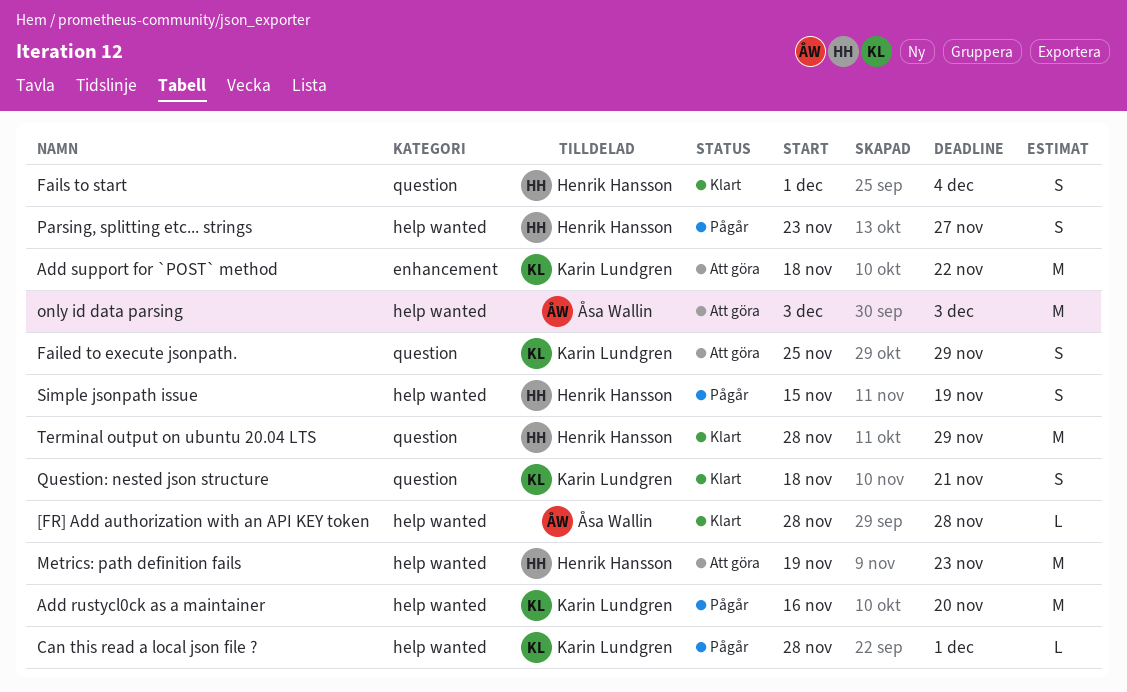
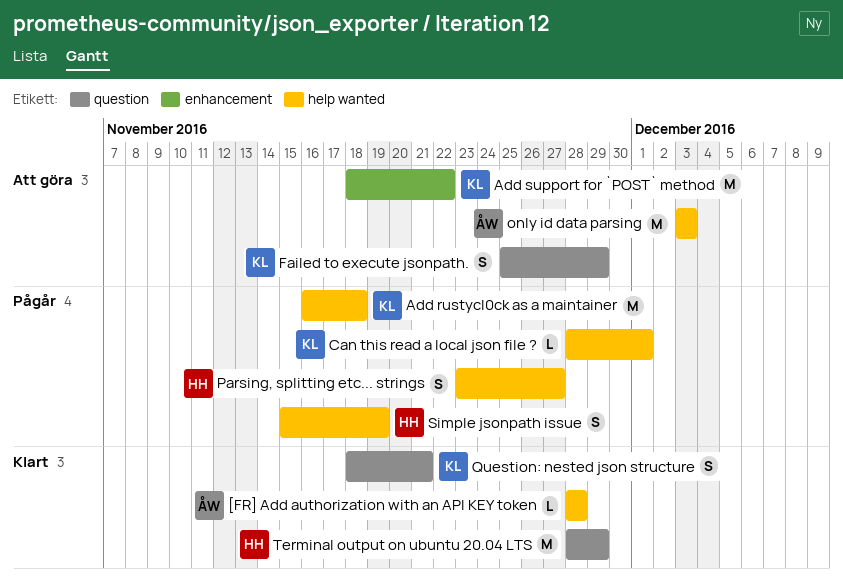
Add rustycl0ck as a maintainer, due: Nov 20 -> Nov 18
Fails to start: present -> none
Metrics: path definition fails: present -> none

